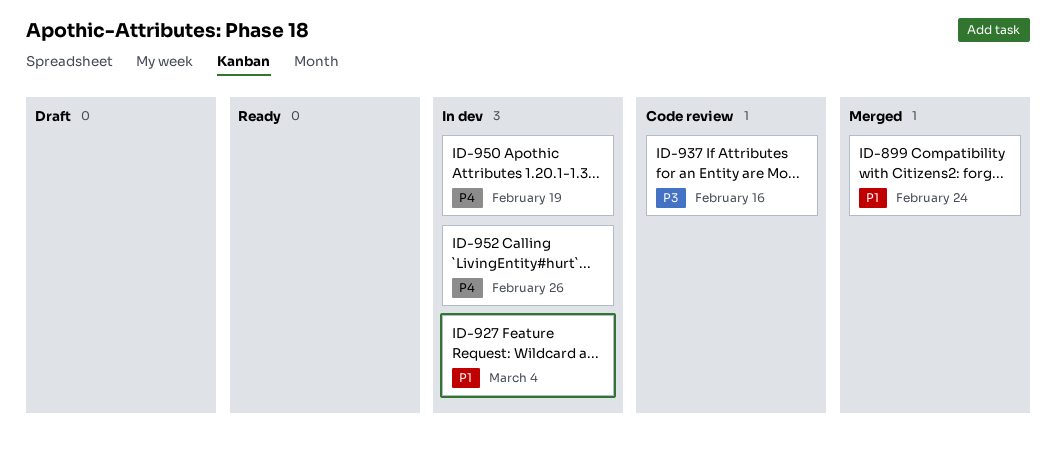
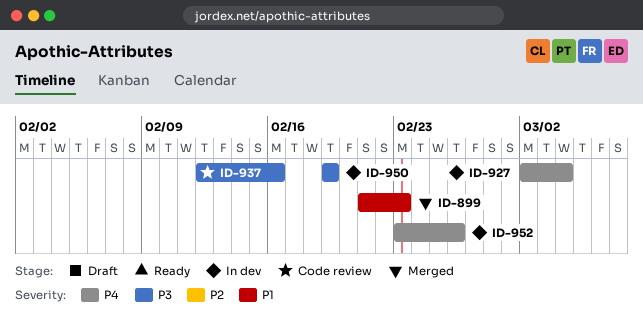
ID-899, due: Feb 24 -> Feb 23
ID-927, priority: P1 -> P4
ID-950, priority: P4 -> P3

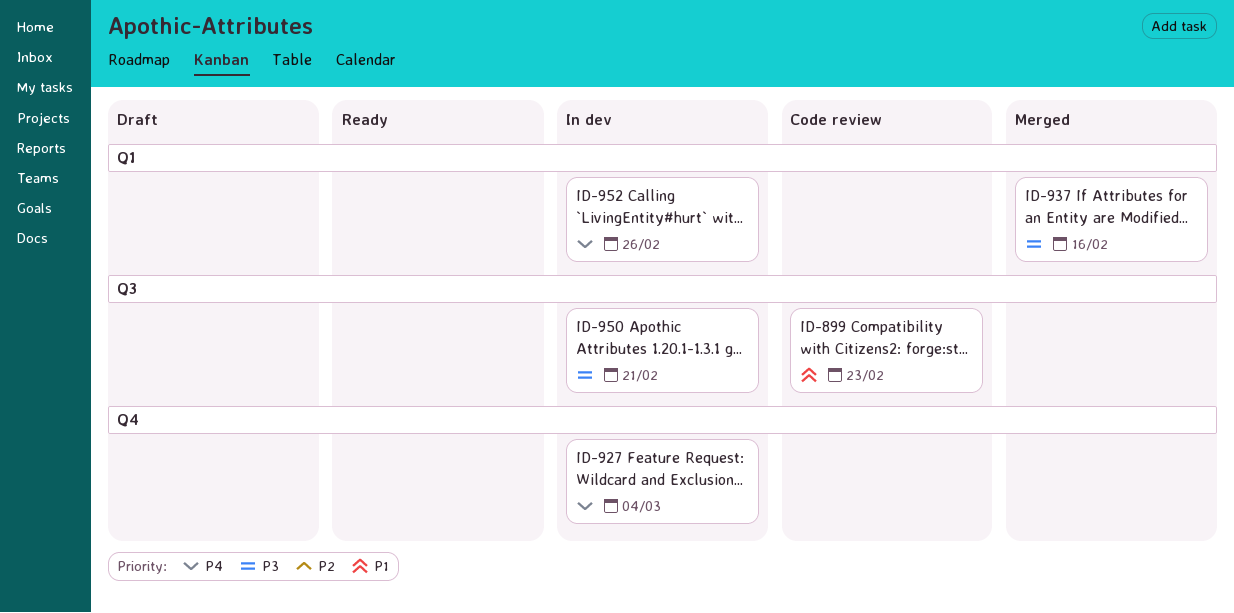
ID-899, status: Merged -> Code review
ID-937, status: Code review -> Merged
ID-950, due: Feb 19 -> Feb 21

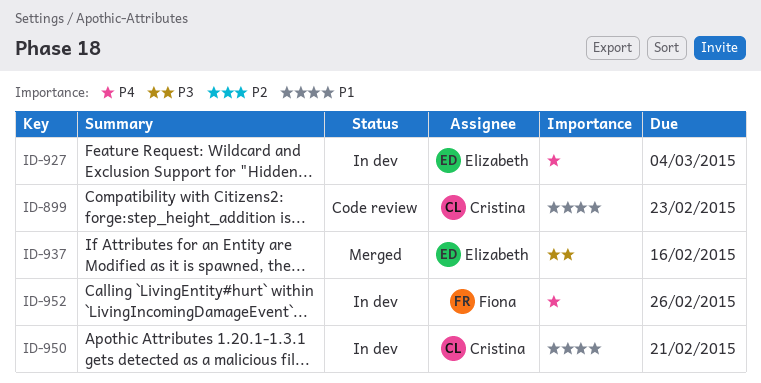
ID-950, priority: P3 -> P1

